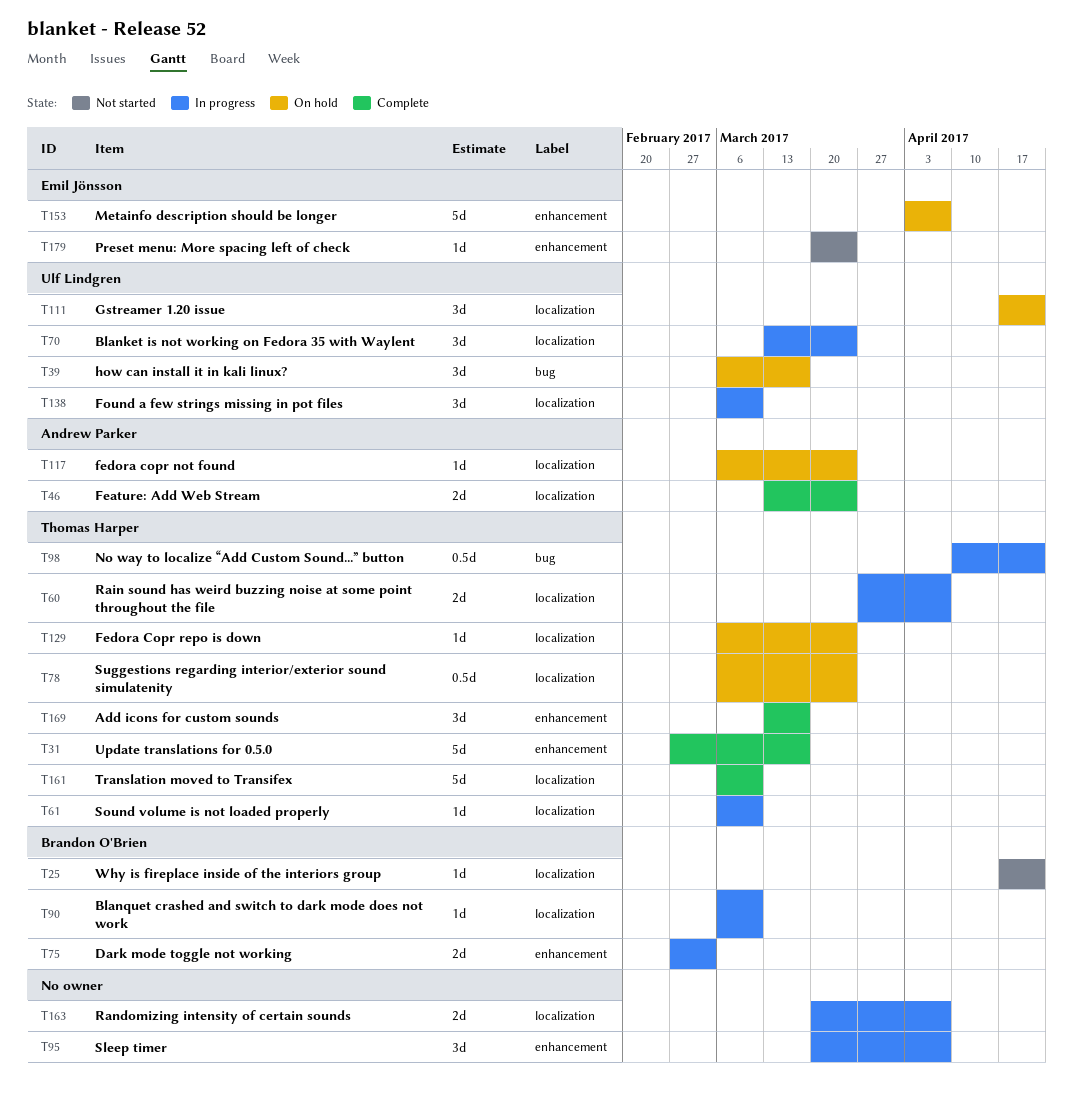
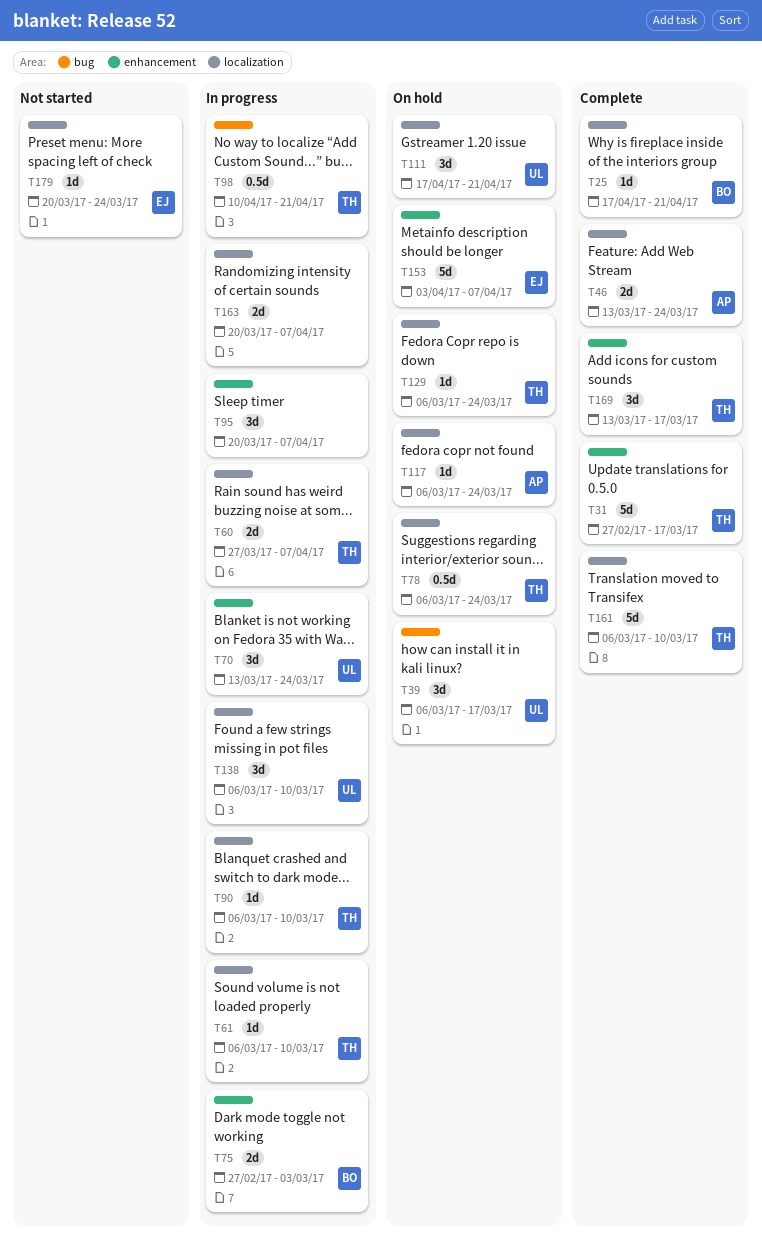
T25, status: Not started -> Complete
T70, label: localization -> enhancement
T90, owner: Brandon O'Brien -> Thomas Harper
T179, label: enhancement -> localization

